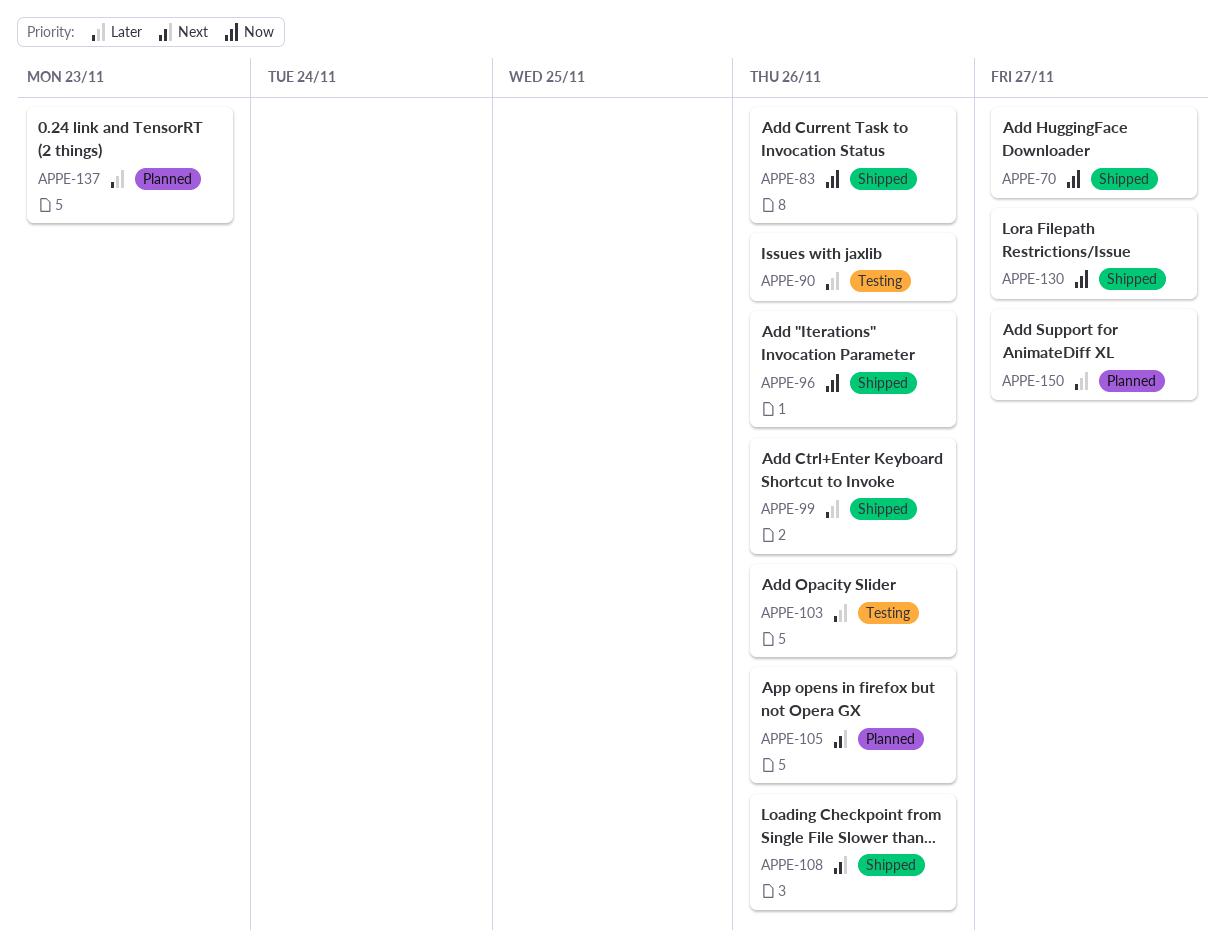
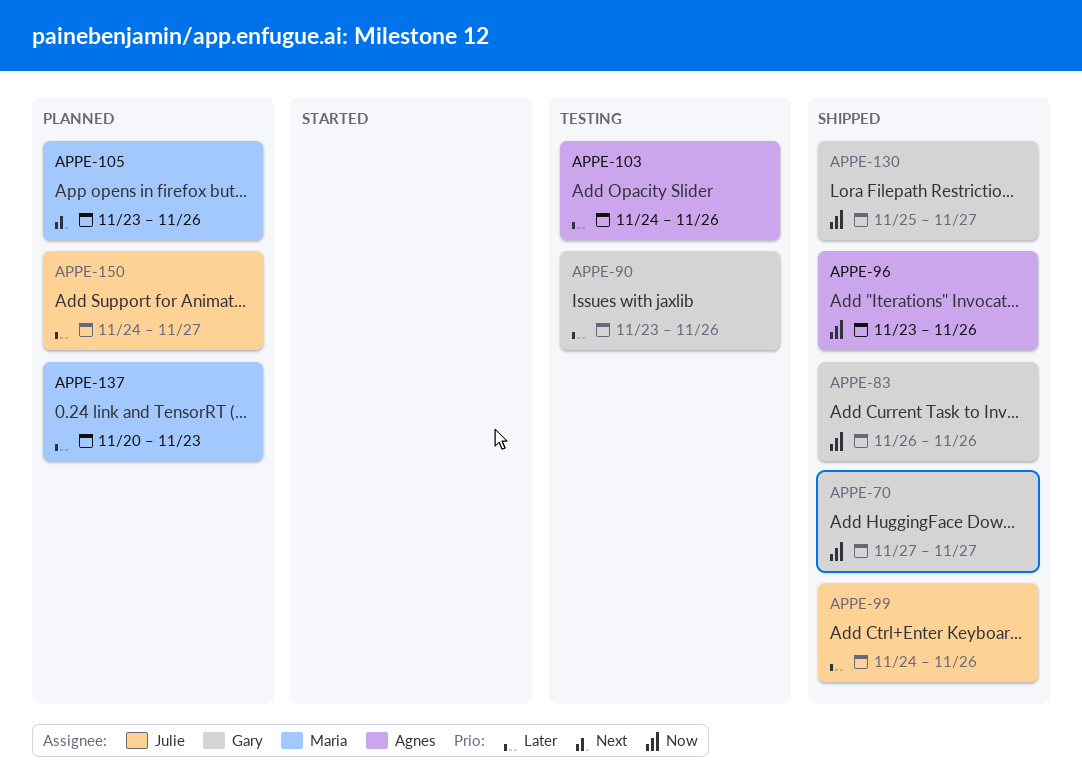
APPE-108: present -> none

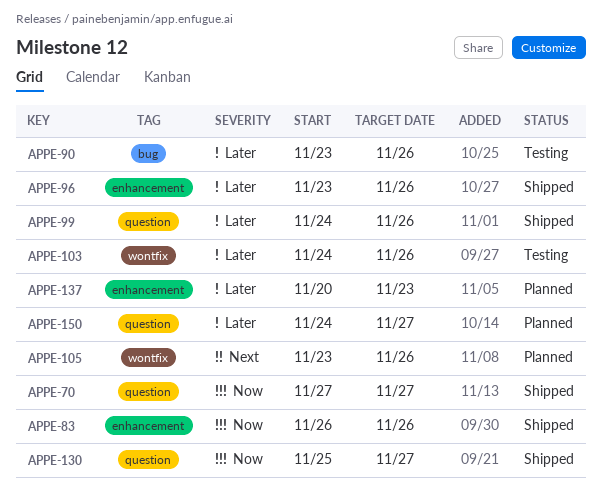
APPE-96, priority: Now -> Later

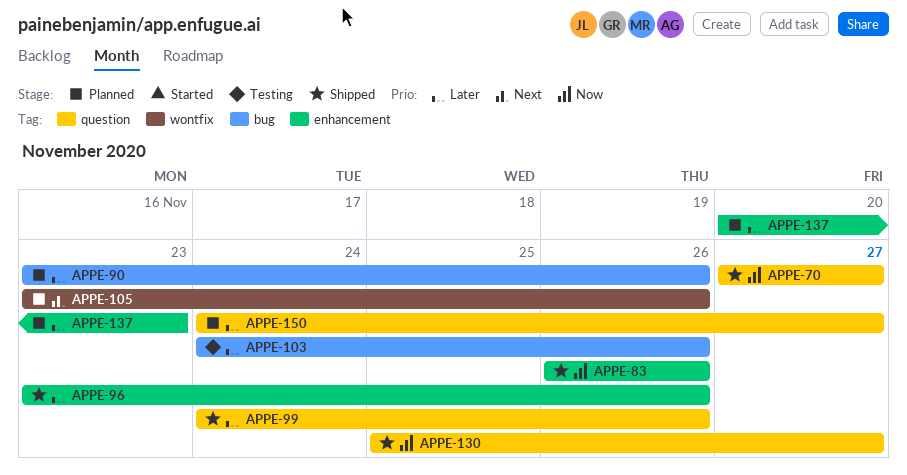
APPE-90, status: Testing -> Planned
APPE-103, label: wontfix -> bug

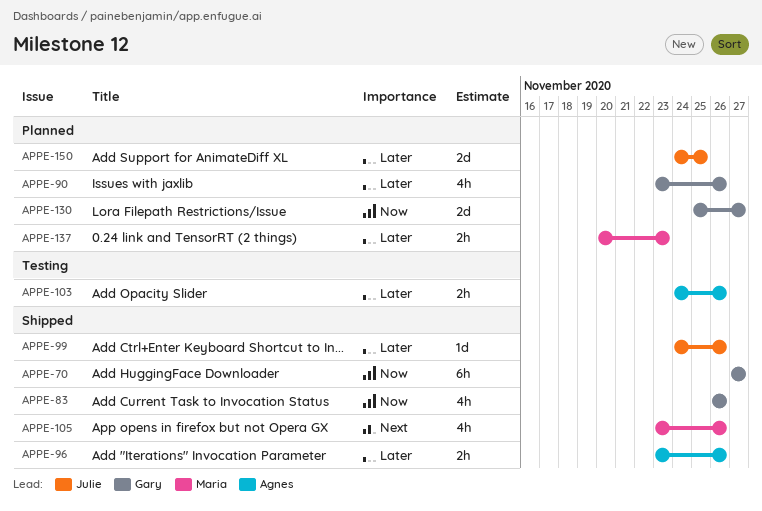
APPE-105, status: Planned -> Shipped
APPE-130, status: Shipped -> Planned
APPE-150, due: Nov 27 -> Nov 25

